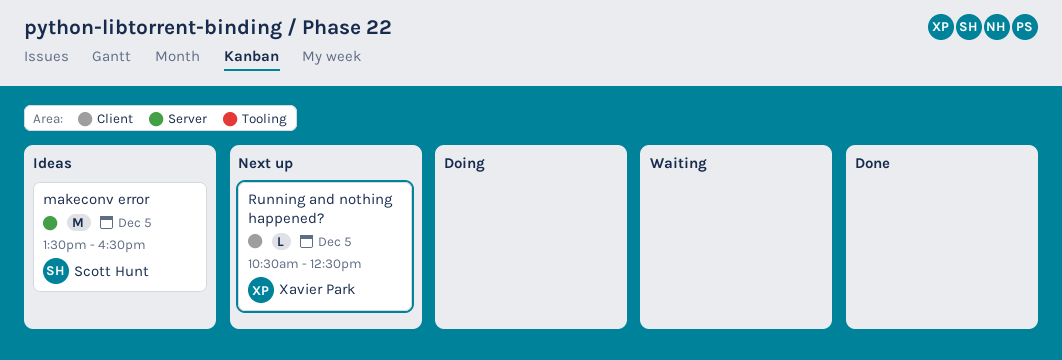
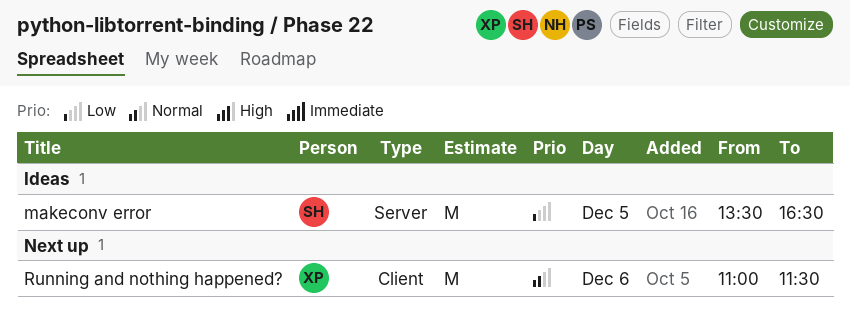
Running and nothing happened?, estimate: L -> M
Running and nothing happened?, day: Dec 5 -> Dec 6
Running and nothing happened?, begins: 10:30 -> 11:00
Running and nothing happened?, ends: 12:30 -> 11:30

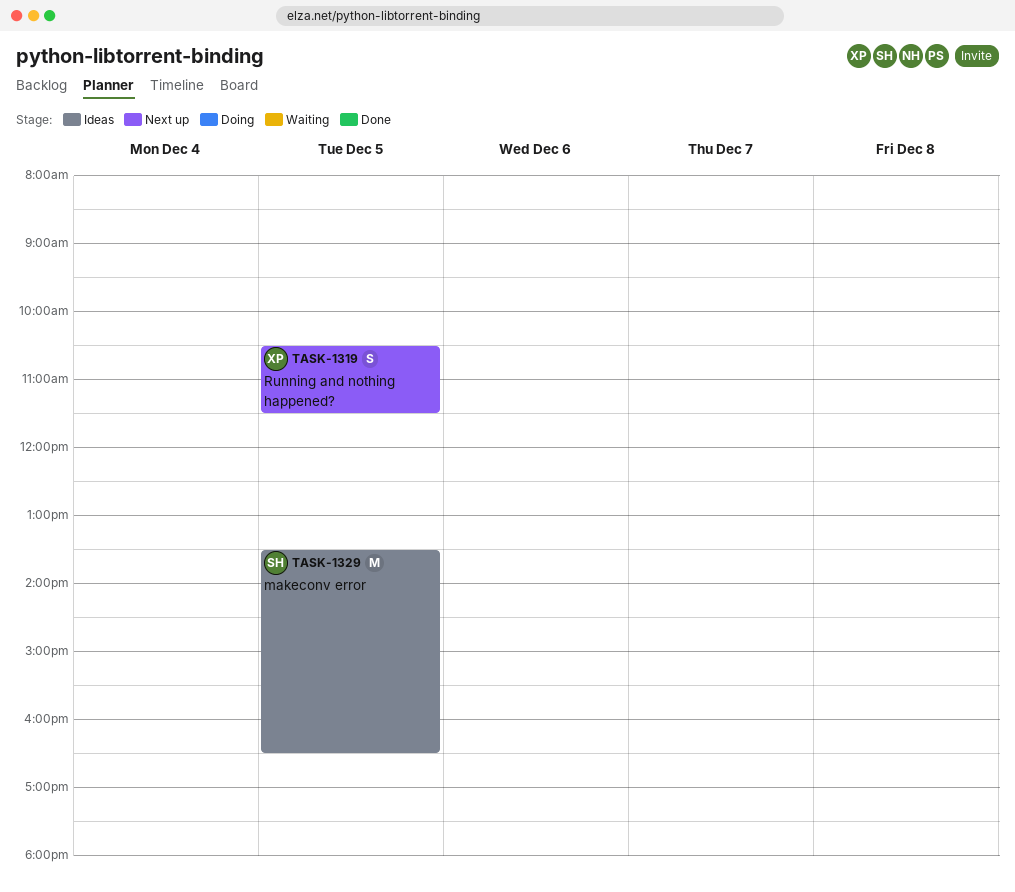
Running and nothing happened?, estimate: M -> S
Running and nothing happened?, day: Dec 6 -> Dec 5
Running and nothing happened?, begins: 11:00 -> 10:30

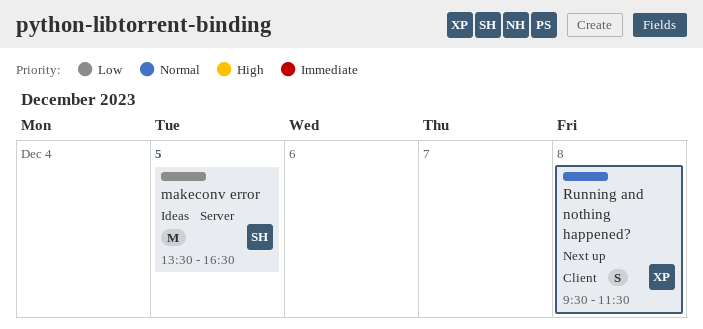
Running and nothing happened?, day: Dec 5 -> Dec 8
Running and nothing happened?, begins: 10:30 -> 09:30

